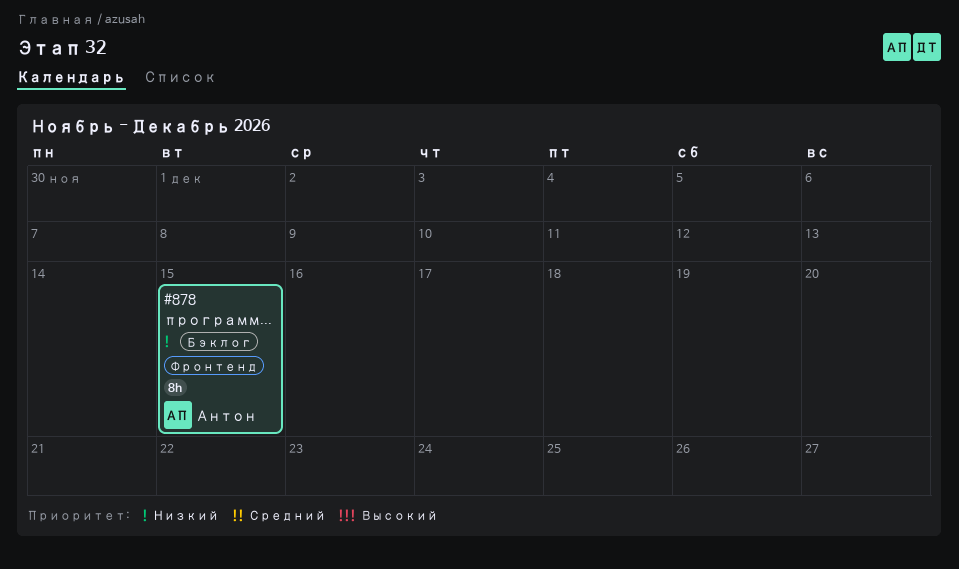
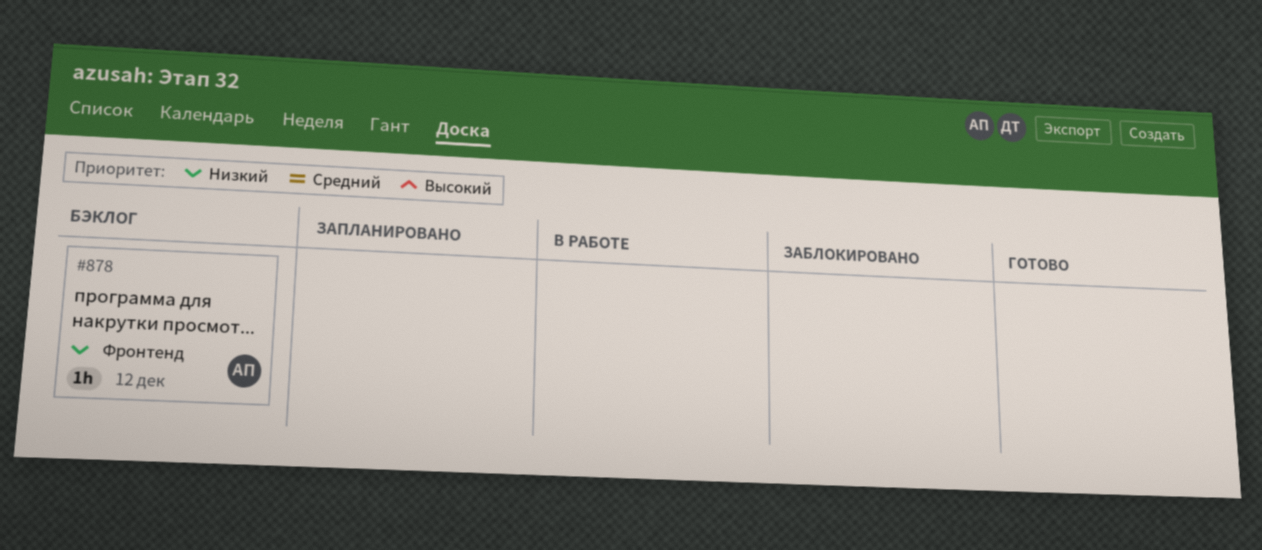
#878, estimate: 8h -> 1h
#878, due: Dec 15 -> Dec 12

